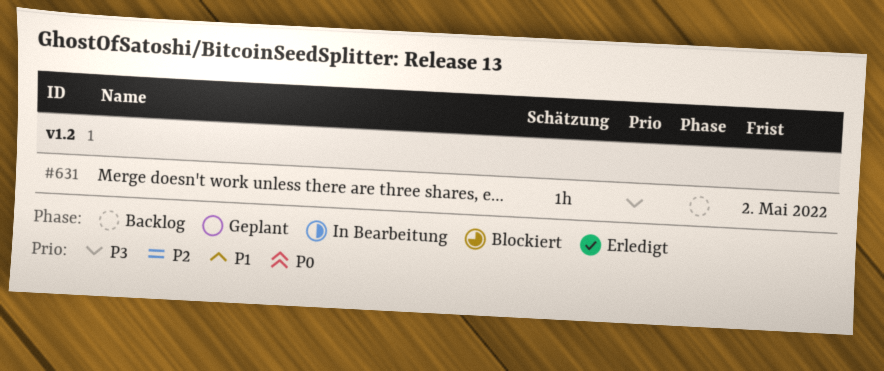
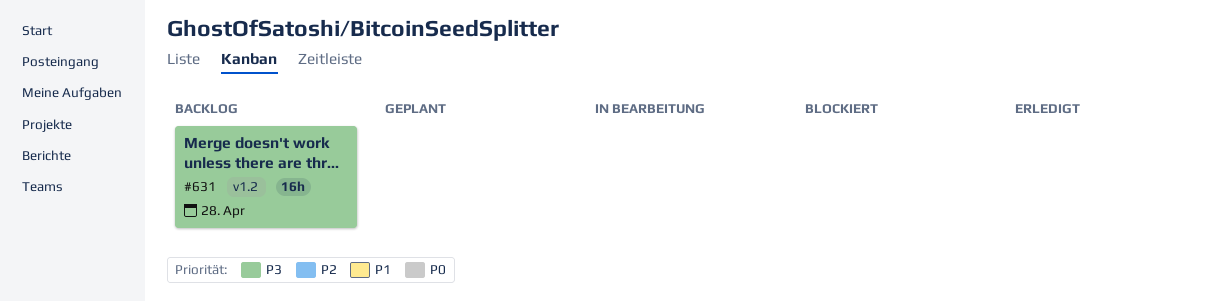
#631, estimate: 1h -> 16h
#631, due: May 2 -> Apr 28

